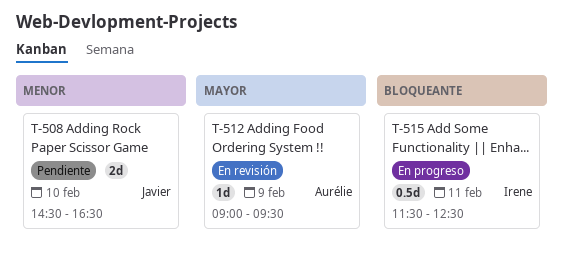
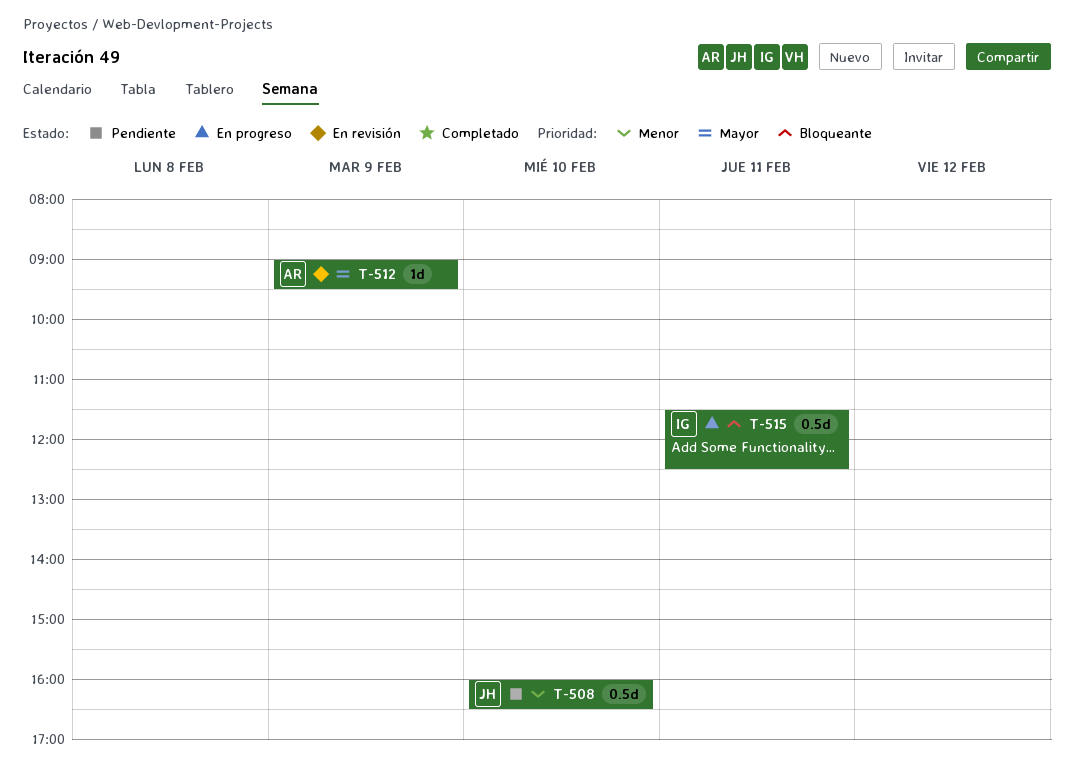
T-508, estimate: 2d -> 0.5d
T-508, begins: 14:30 -> 16:00

